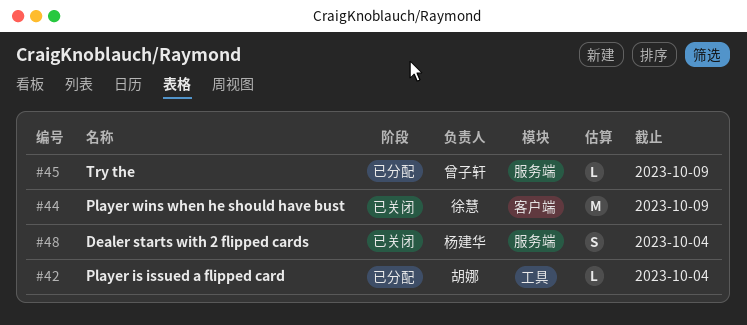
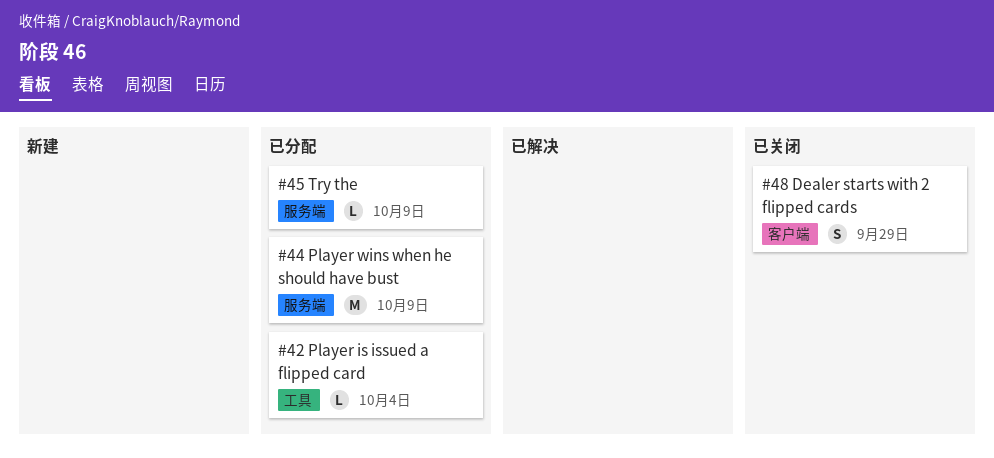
#44, status: 已关闭 -> 已分配
#44, label: 客户端 -> 服务端
#48, label: 服务端 -> 客户端
#48, due: Oct 4 -> Sep 29

